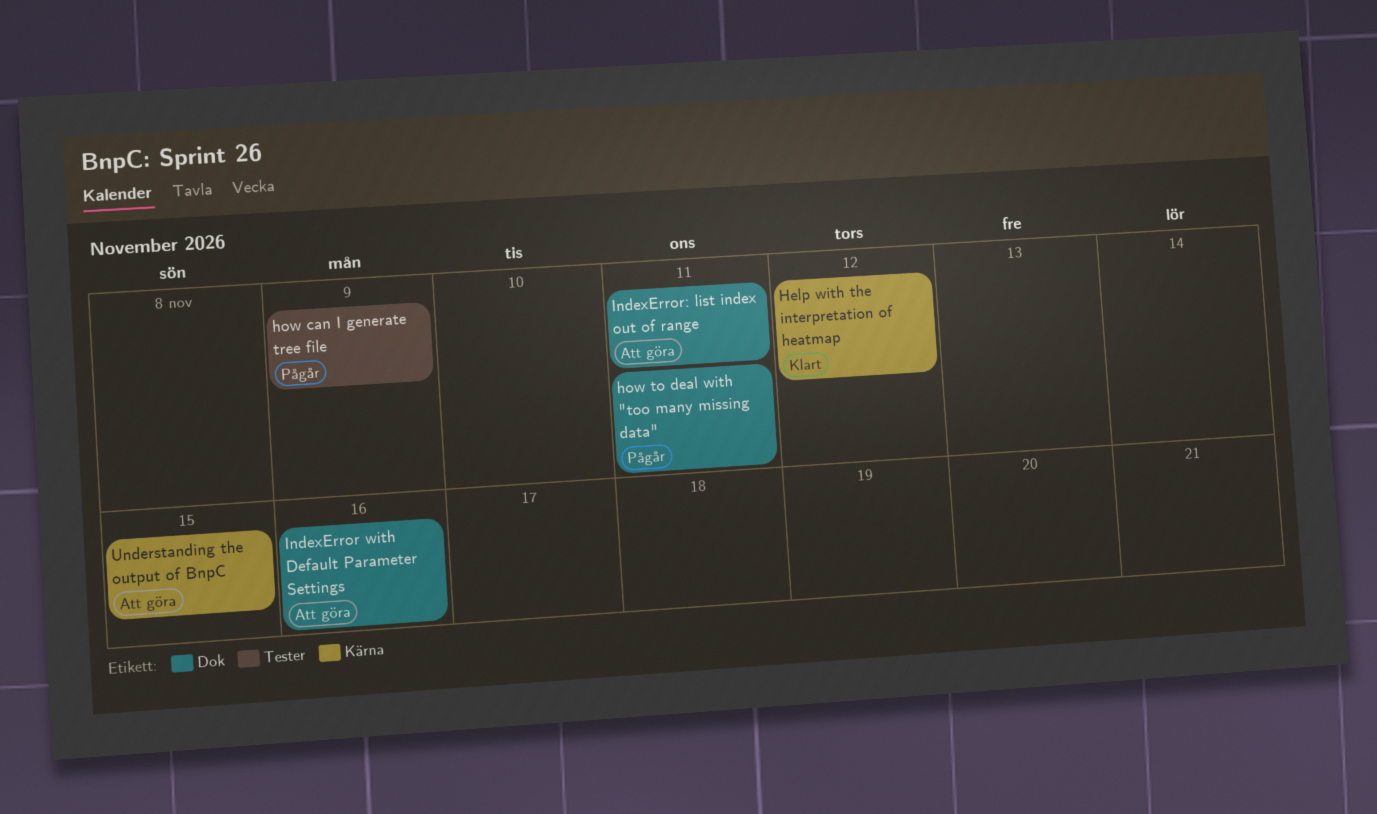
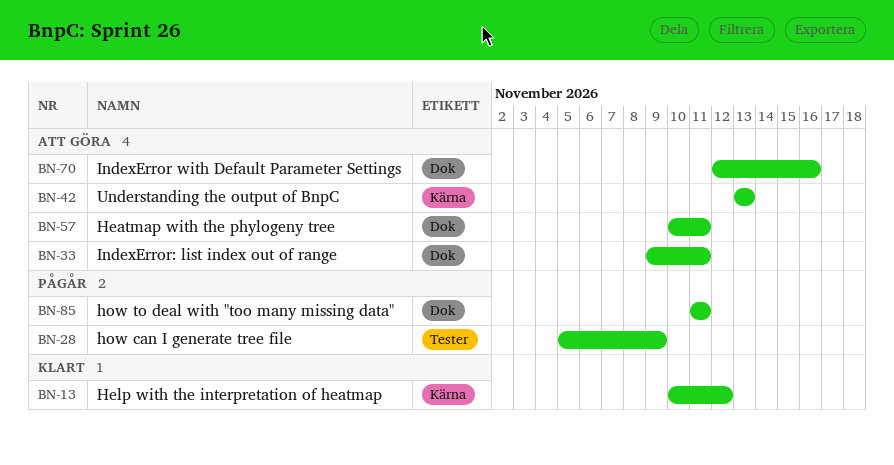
Heatmap with the phylogeny tree: none -> present
Understanding the output of BnpC, due: Nov 15 -> Nov 13

